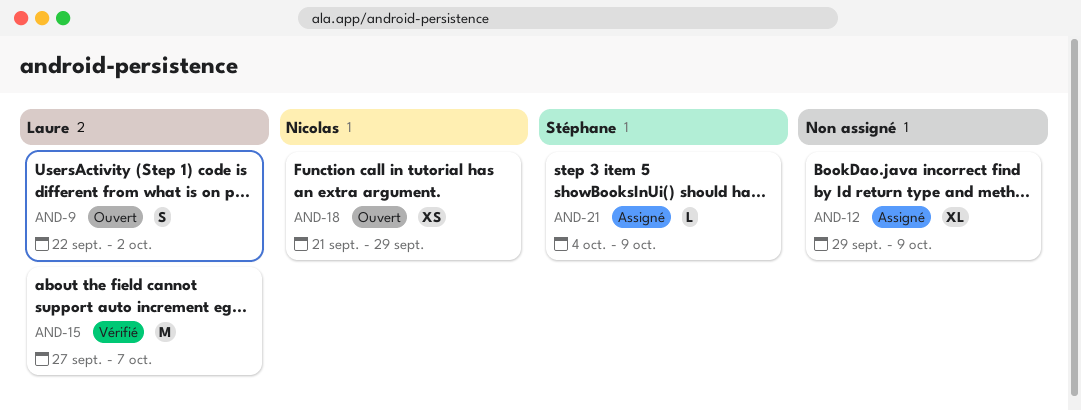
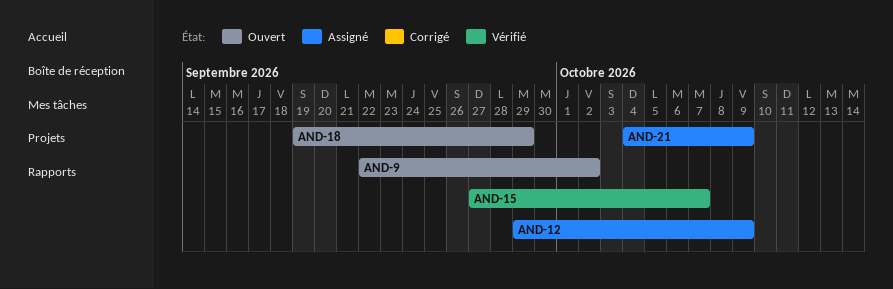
AND-18, start: Sep 21 -> Sep 19

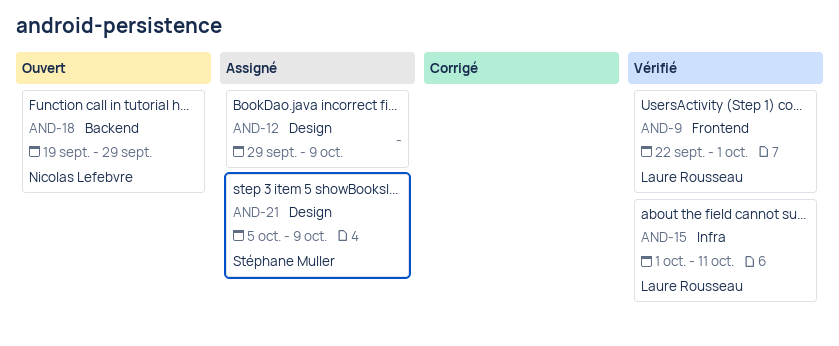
AND-9, status: Ouvert -> Vérifié
AND-9, due: Oct 2 -> Oct 1
AND-15, start: Sep 27 -> Oct 1
AND-15, due: Oct 7 -> Oct 11
AND-21, start: Oct 4 -> Oct 5

